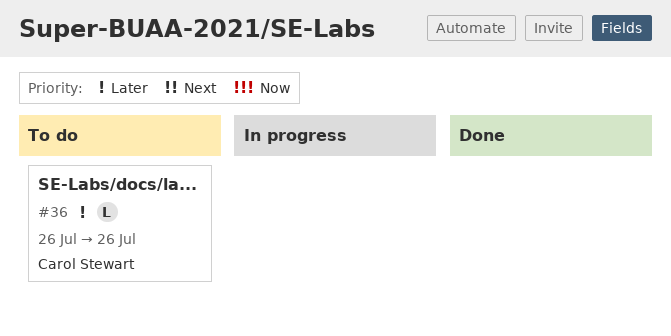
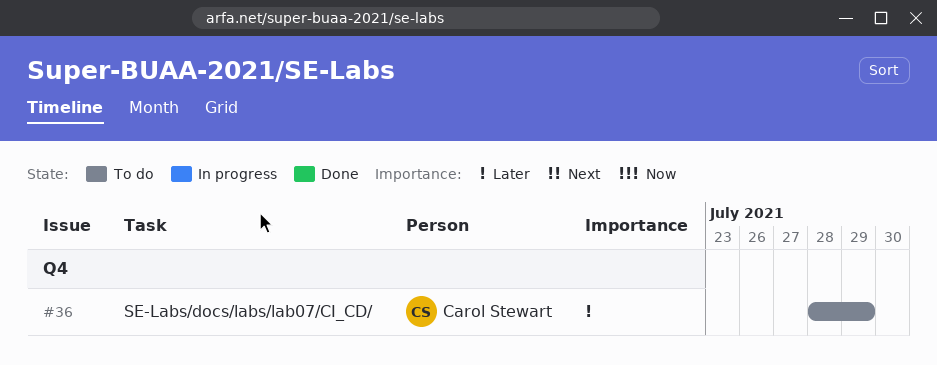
#36, start: Jul 26 -> Jul 28
#36, due: Jul 26 -> Jul 29

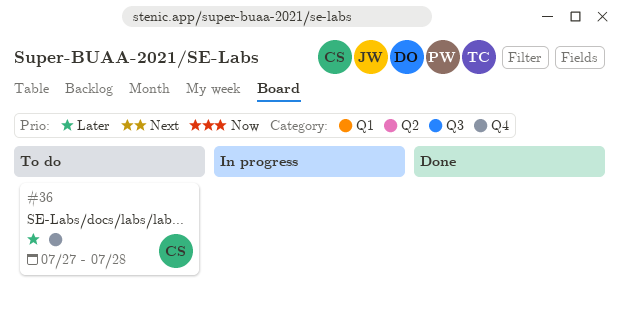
#36, start: Jul 28 -> Jul 27
#36, due: Jul 29 -> Jul 28

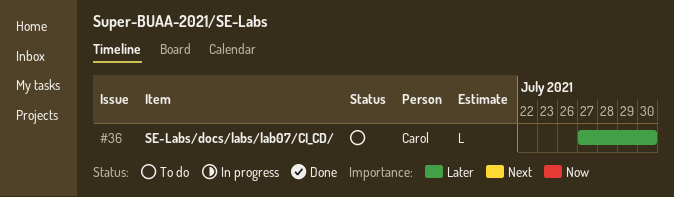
#36, due: Jul 28 -> Jul 30

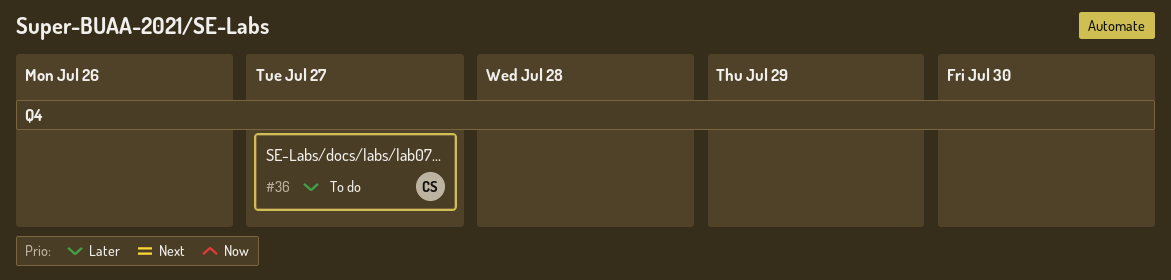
#36, due: Jul 30 -> Jul 27

